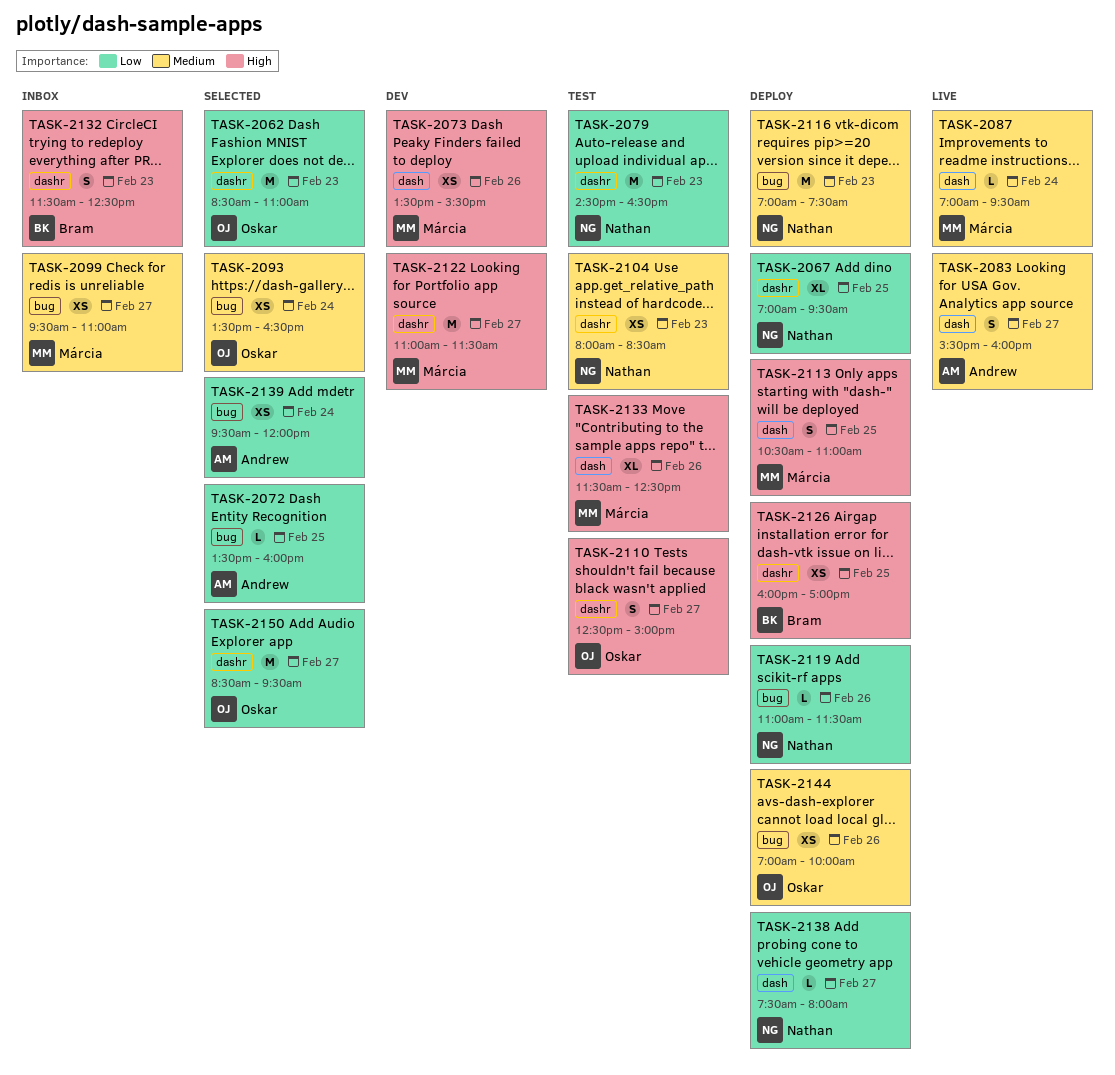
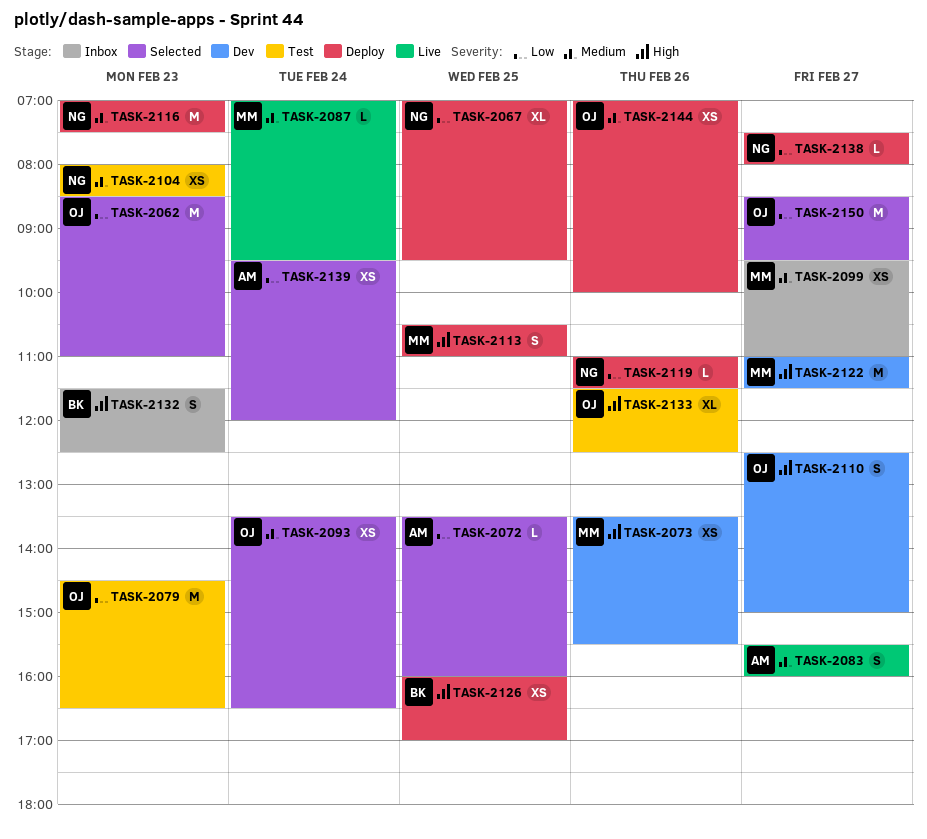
TASK-2079, owner: Nathan -> Oskar
TASK-2110, status: Test -> Dev
TASK-2133, owner: Márcia -> Oskar

